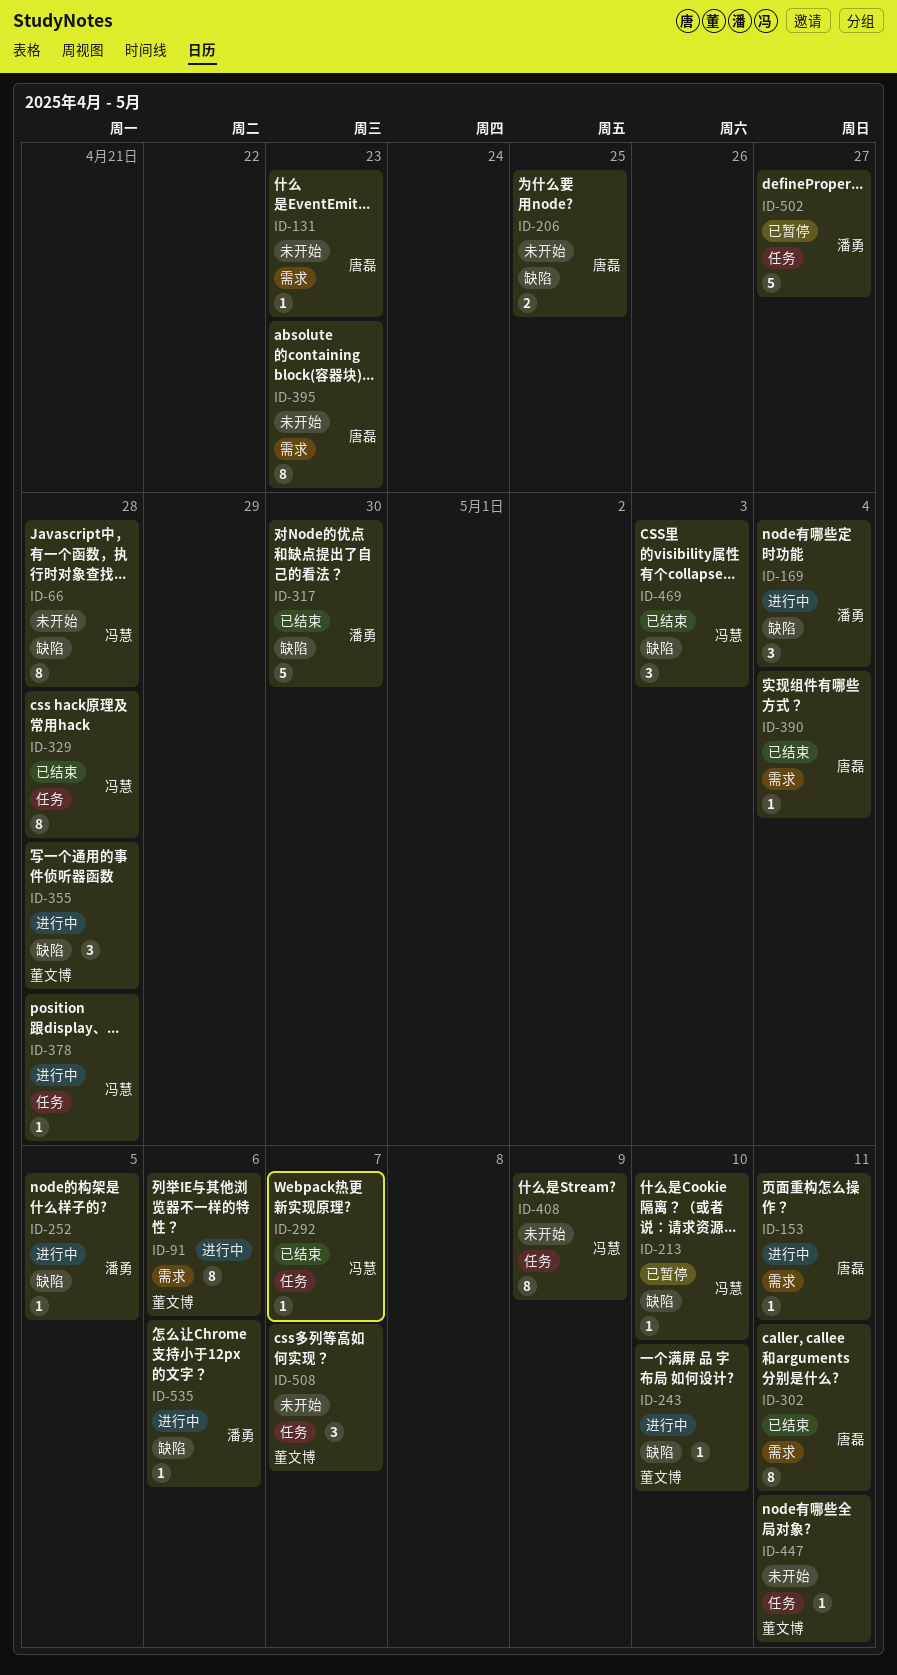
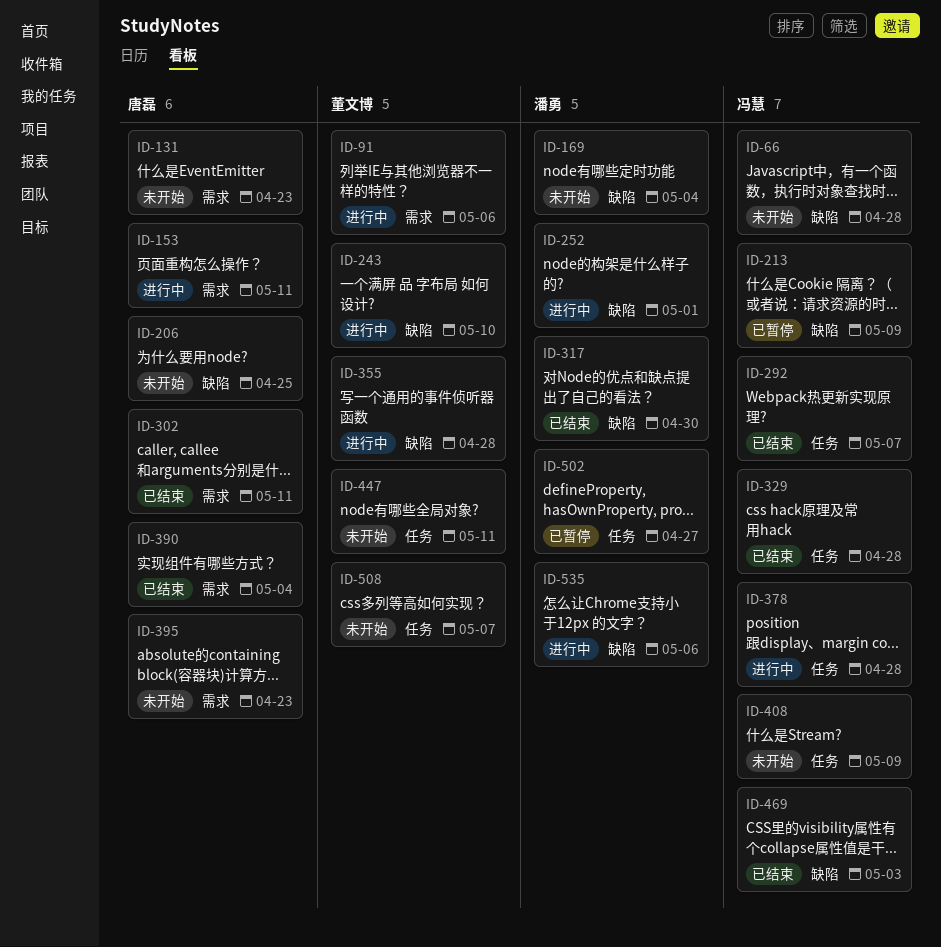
ID-169, status: 进行中 -> 未开始
ID-213, due: May 10 -> May 9
ID-252, due: May 5 -> May 1

